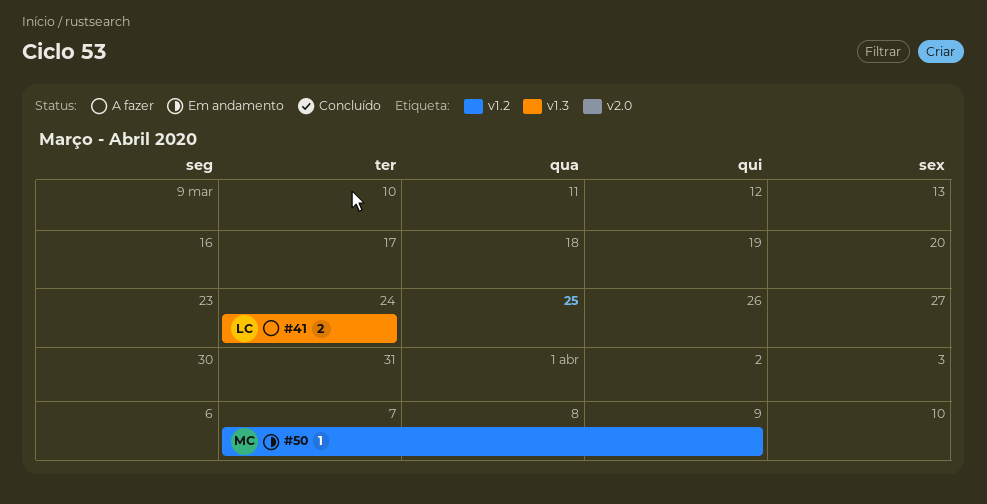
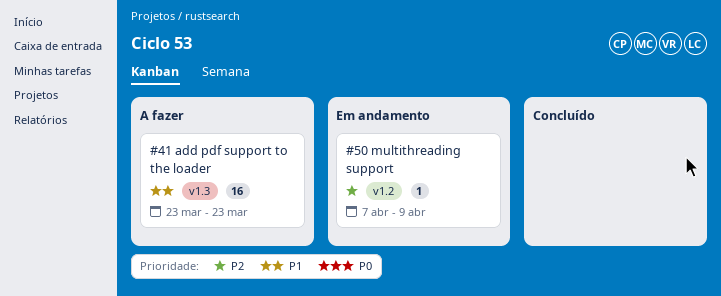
#41, estimate: 2 -> 16
#41, start: Mar 24 -> Mar 23
#41, due: Mar 24 -> Mar 23

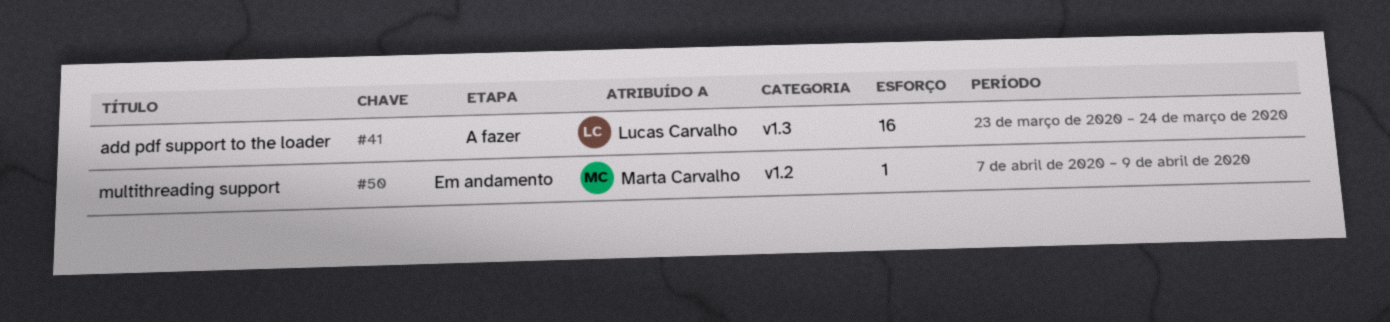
#41, due: Mar 23 -> Mar 24

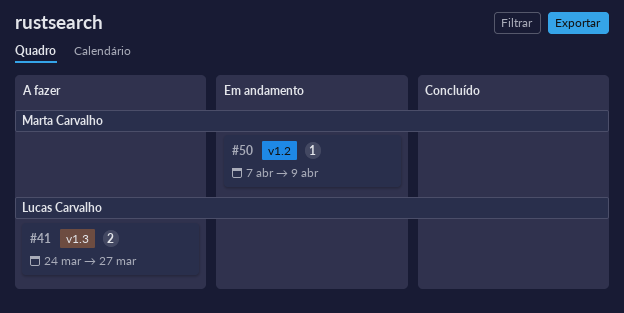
#41, estimate: 16 -> 2
#41, start: Mar 23 -> Mar 24
#41, due: Mar 24 -> Mar 27

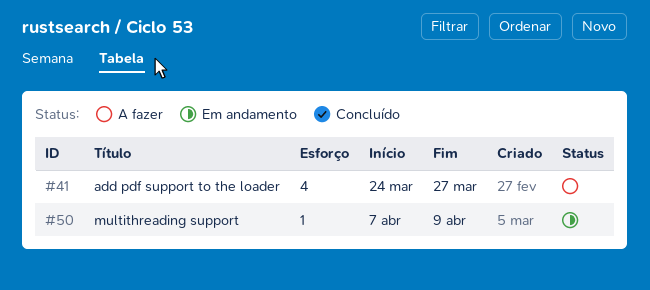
#41, estimate: 2 -> 4

